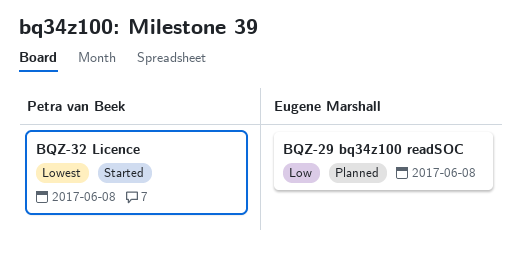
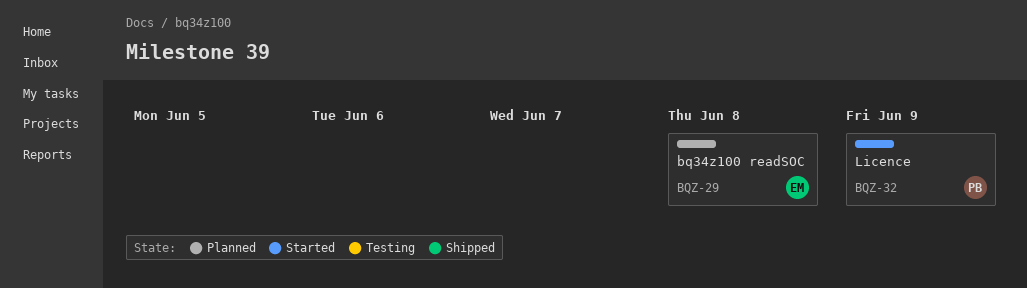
BQZ-32, due: Jun 8 -> Jun 9

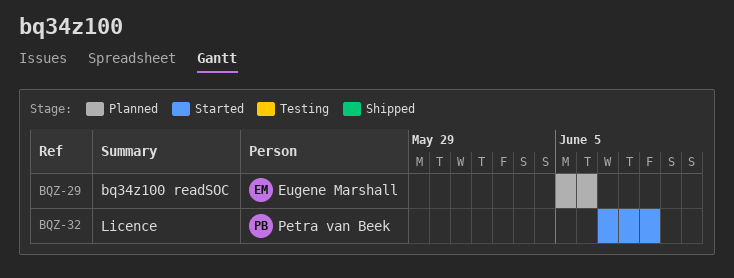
BQZ-29, due: Jun 8 -> Jun 6

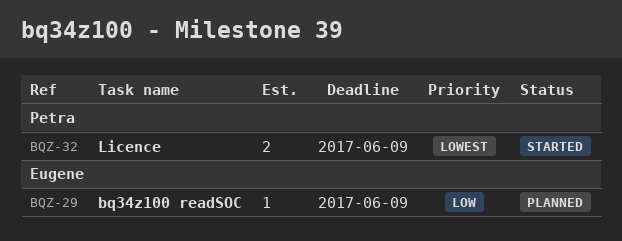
BQZ-29, due: Jun 6 -> Jun 9

